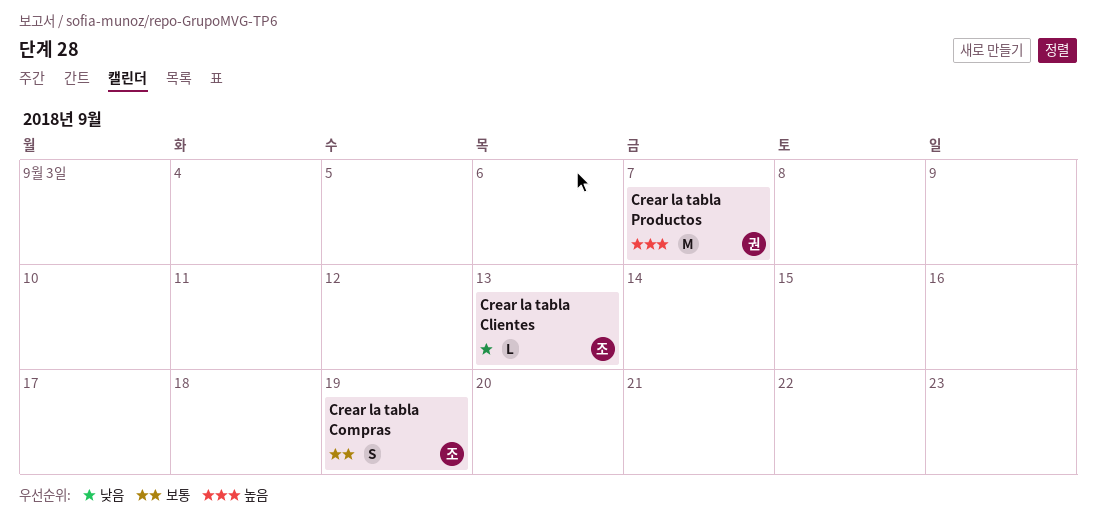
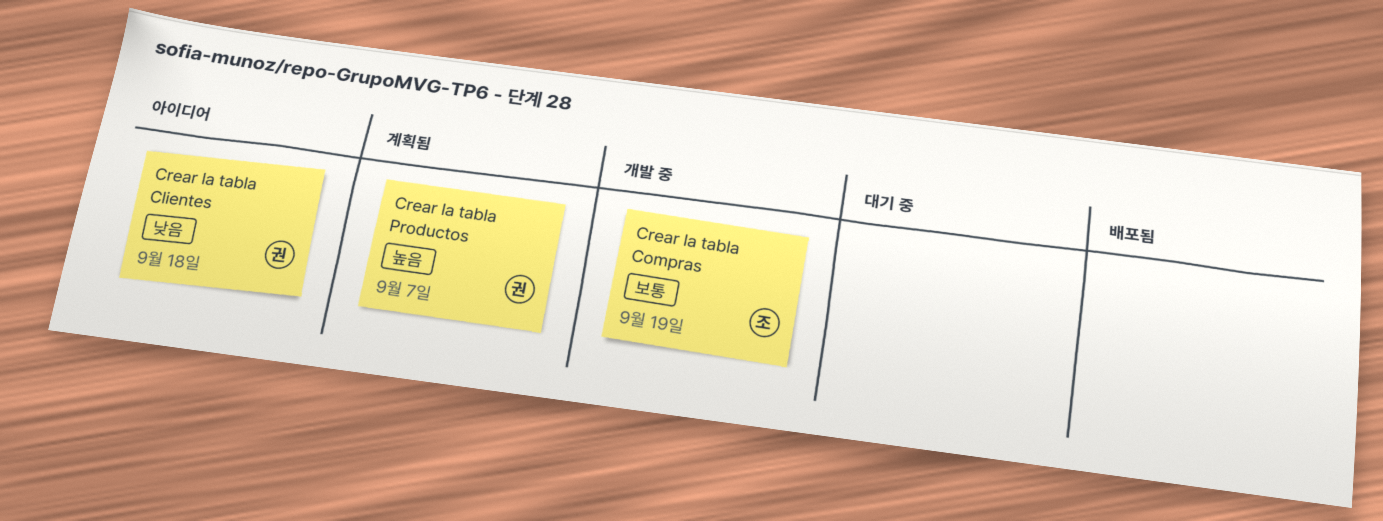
Crear la tabla Clientes, owner: 조 -> 권
Crear la tabla Clientes, due: Sep 13 -> Sep 18

